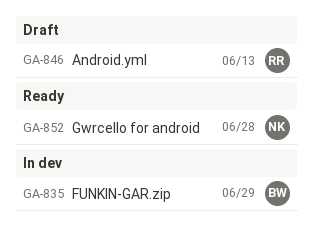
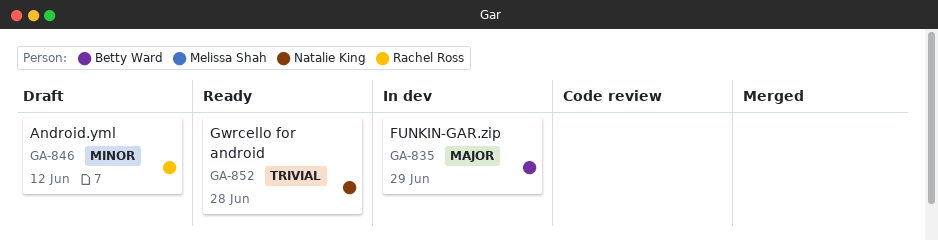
GA-846, due: Jun 13 -> Jun 12

